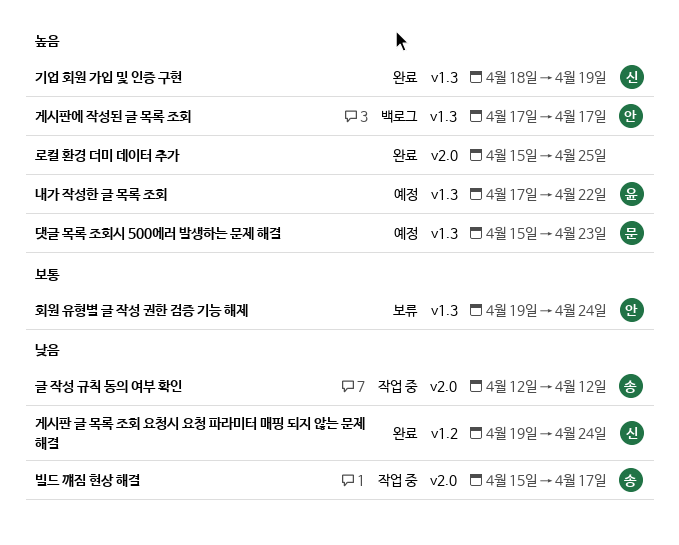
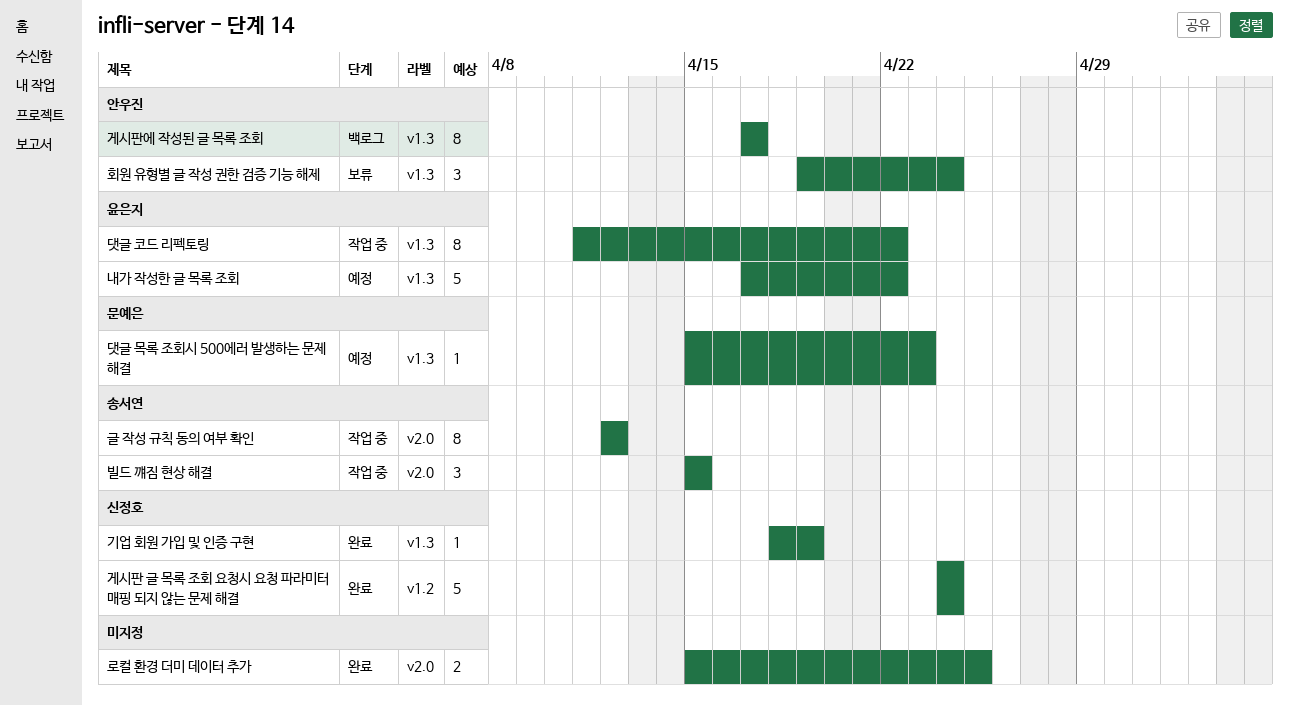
게시판 글 목록 조회 요청시 요청 파라미터 매핑 되지 않는 문제 해결, start: Apr 19 -> Apr 24
댓글 코드 리펙토링: none -> present
빌드 꺠짐 현상 해결, due: Apr 17 -> Apr 15

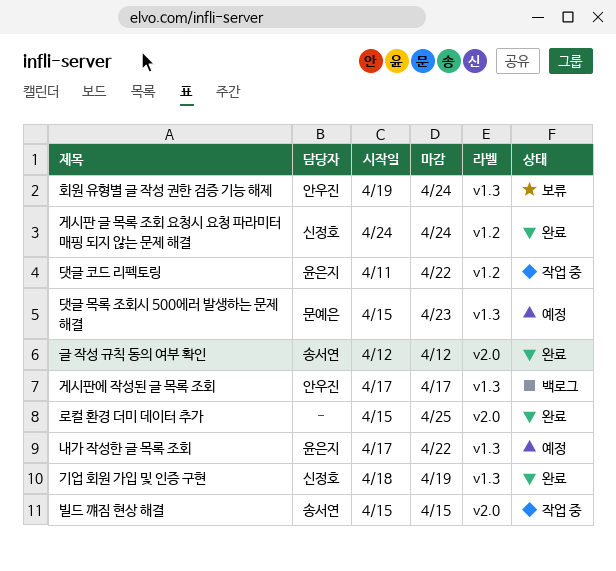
글 작성 규칙 동의 여부 확인, status: 작업 중 -> 완료
댓글 코드 리펙토링, label: v1.3 -> v1.2

